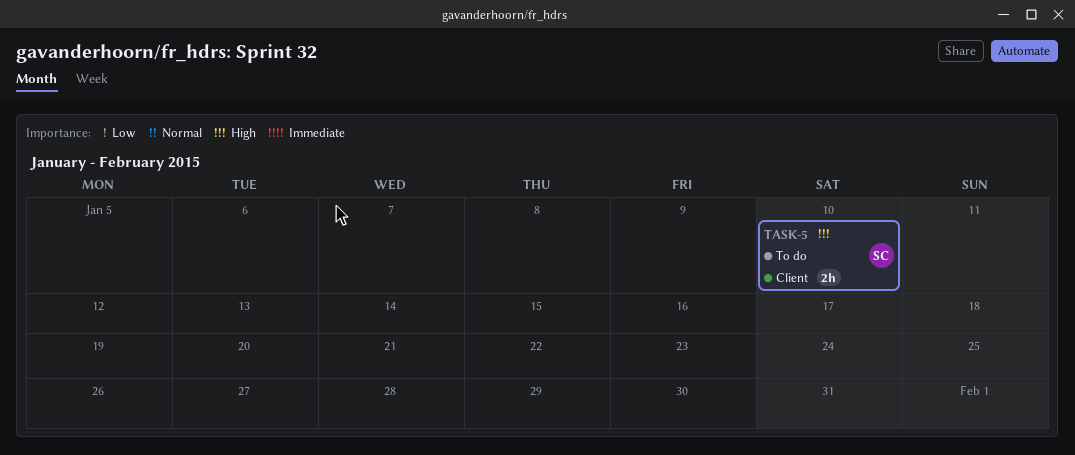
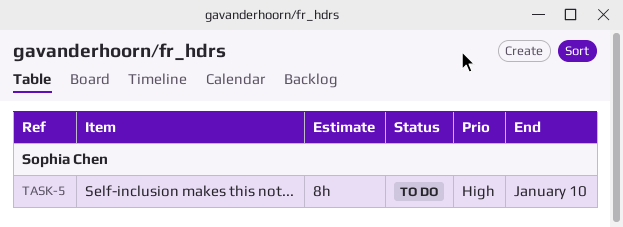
TASK-5, estimate: 2h -> 8h

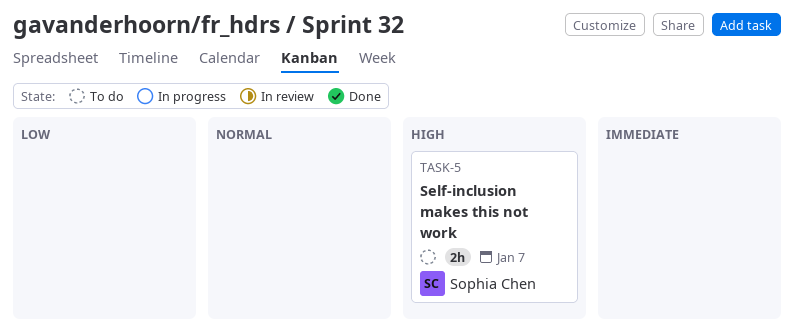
TASK-5, estimate: 8h -> 2h
TASK-5, due: Jan 10 -> Jan 7

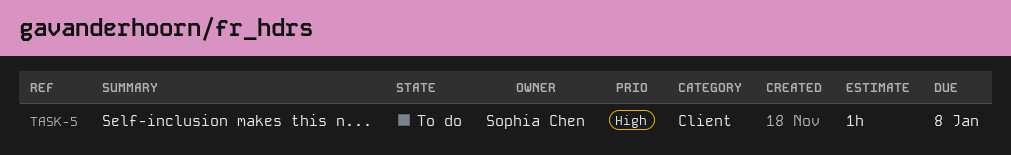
TASK-5, estimate: 2h -> 1h
TASK-5, due: Jan 7 -> Jan 8

